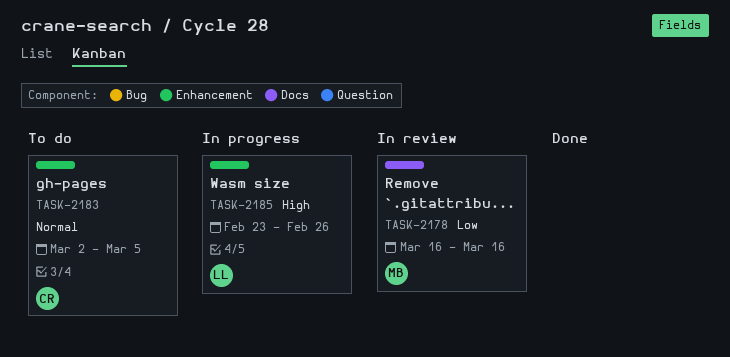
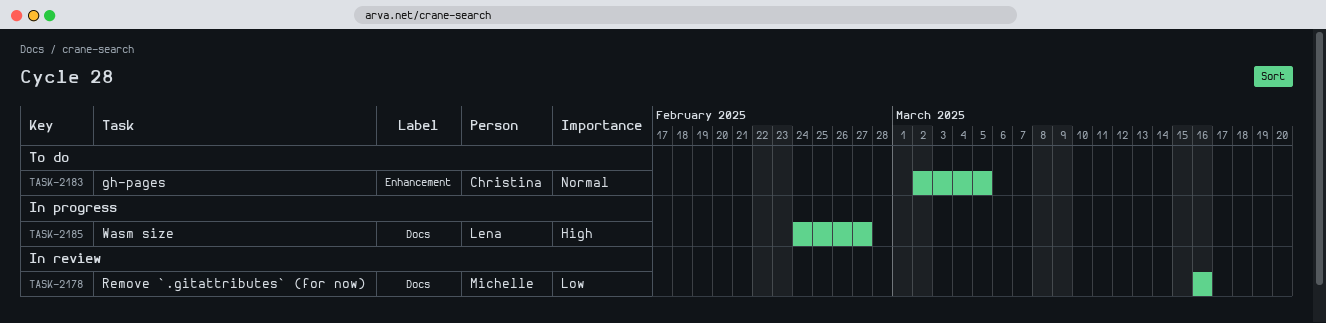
TASK-2185, label: Enhancement -> Docs
TASK-2185, start: Feb 23 -> Feb 24
TASK-2185, due: Feb 26 -> Feb 27

